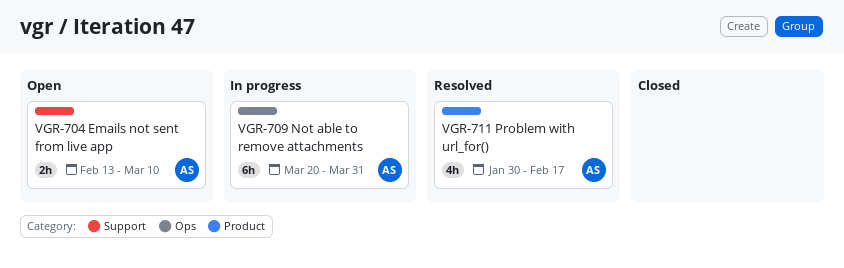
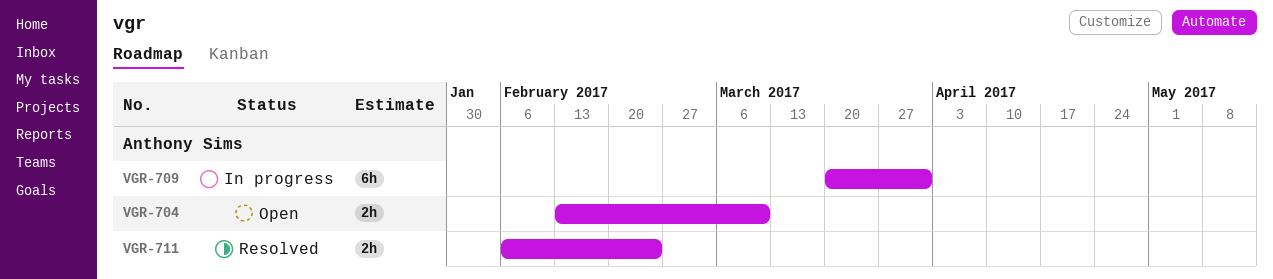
VGR-711, estimate: 4h -> 2h
VGR-711, start: Jan 30 -> Feb 6
VGR-711, due: Feb 17 -> Feb 24

